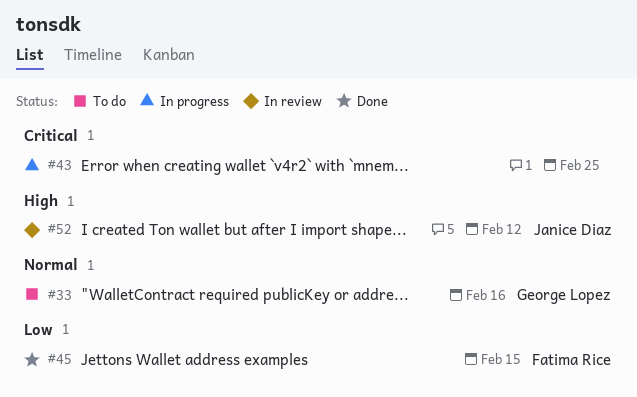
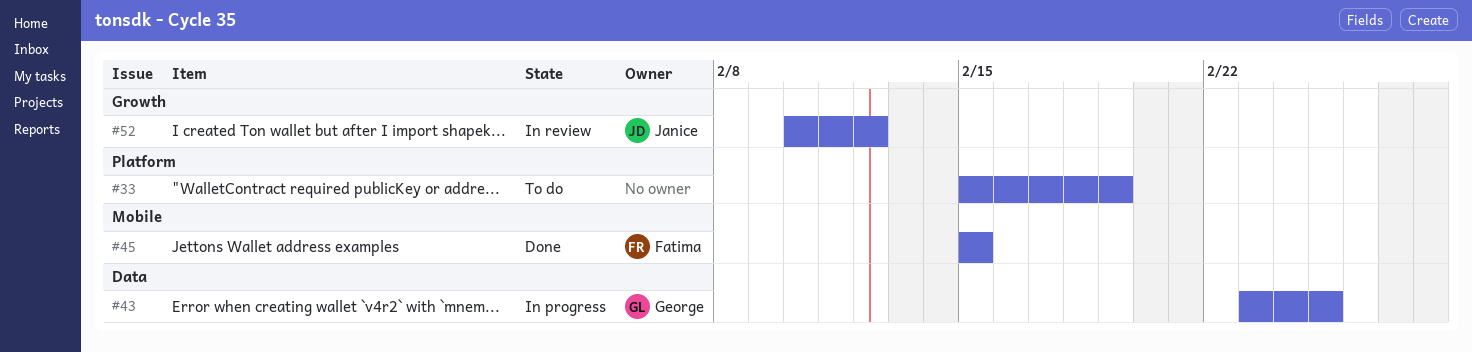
#33, owner: George Lopez -> none
#33, due: Feb 16 -> Feb 19
#43, owner: none -> George Lopez

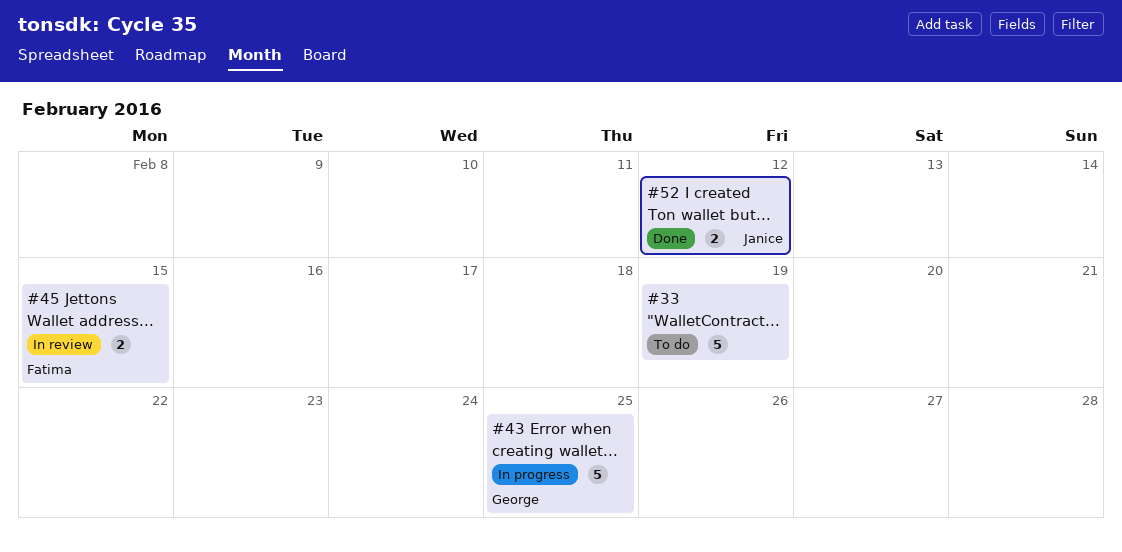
#45, status: Done -> In review
#52, status: In review -> Done

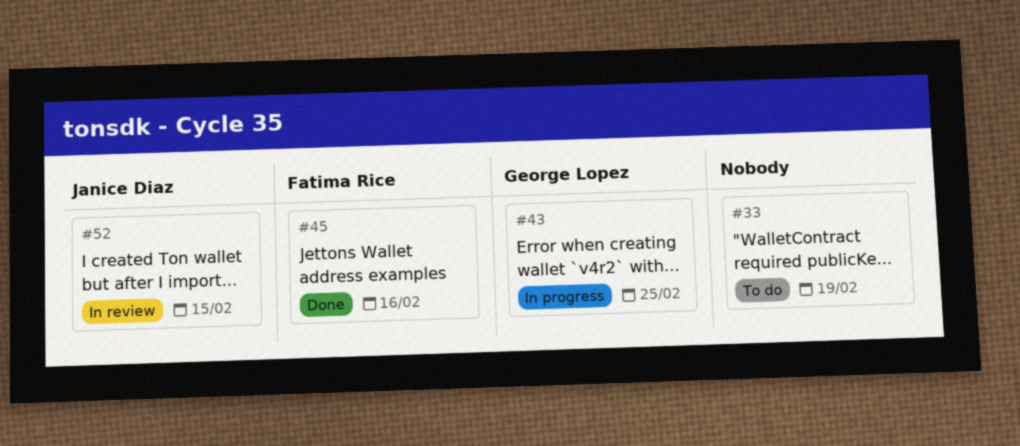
#45, status: In review -> Done
#45, due: Feb 15 -> Feb 16
#52, status: Done -> In review
#52, due: Feb 12 -> Feb 15

